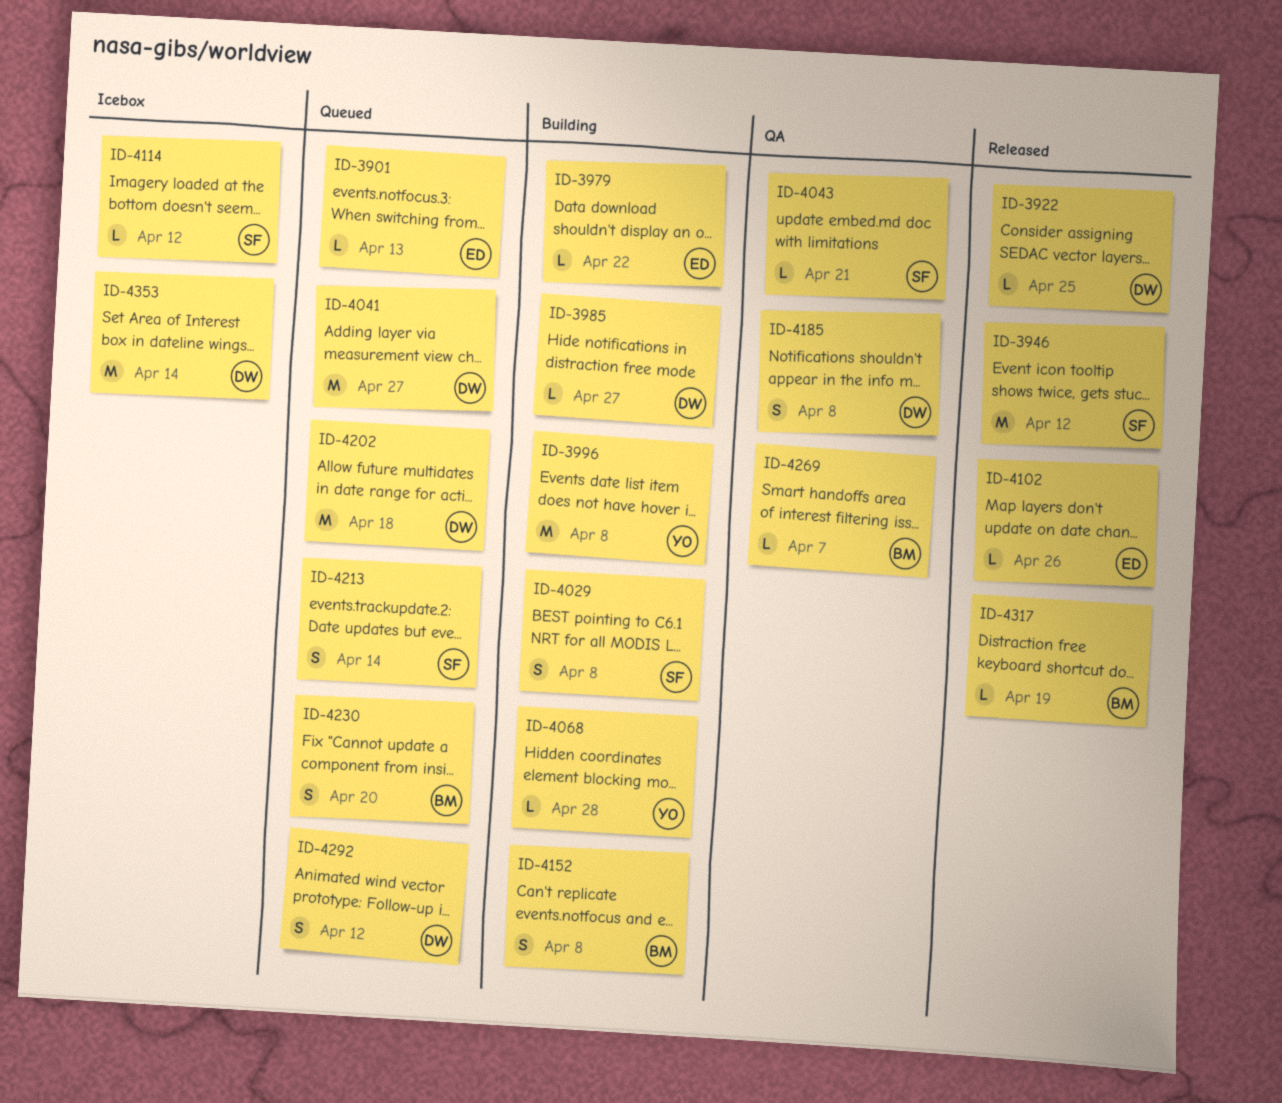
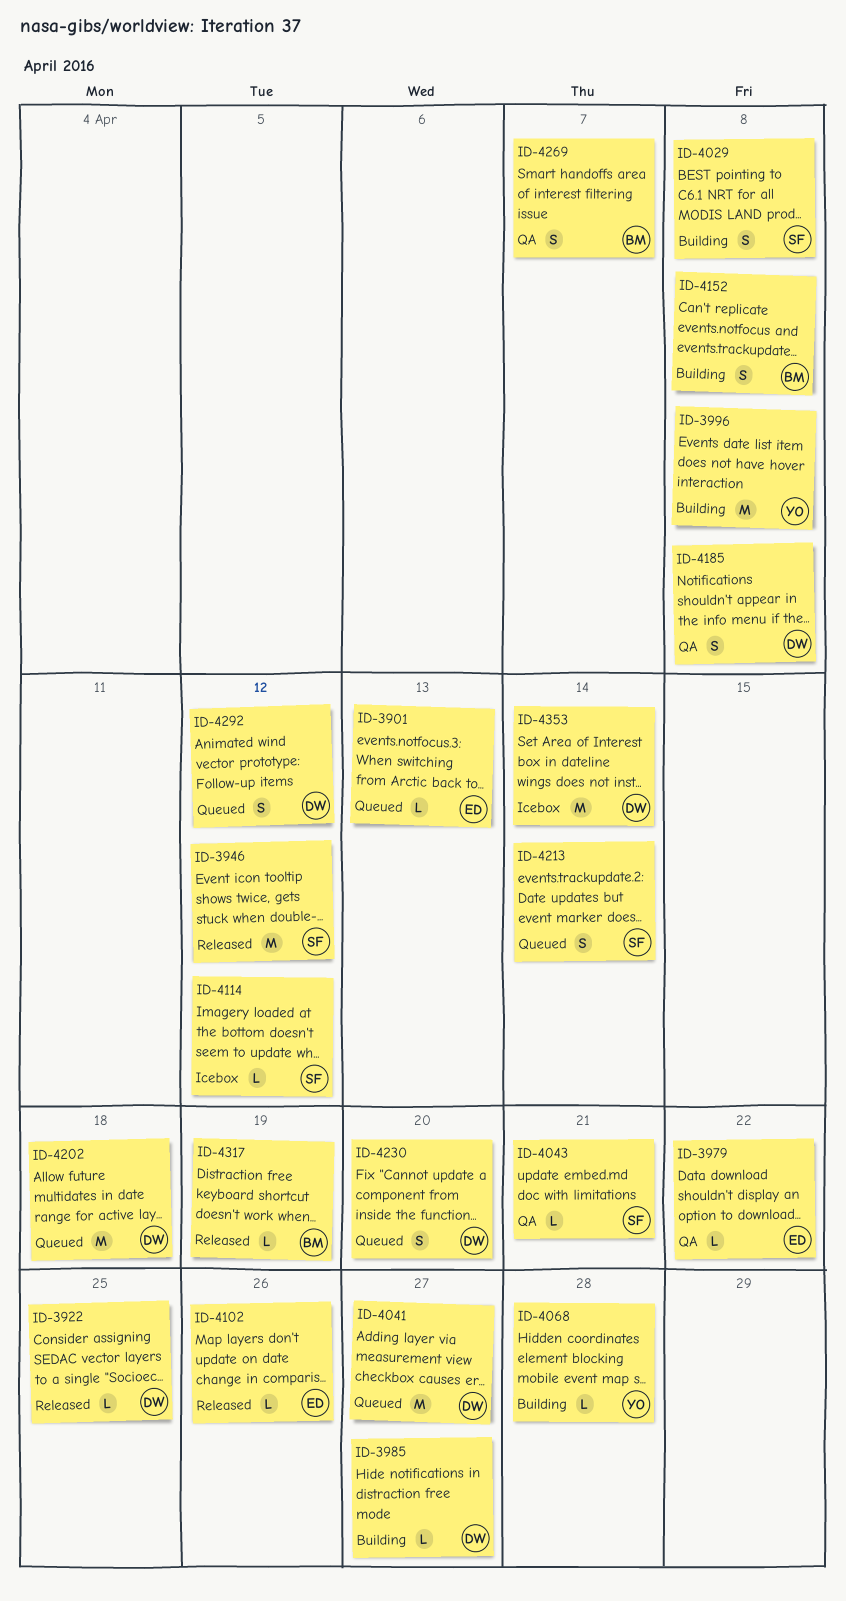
ID-3979, status: Building -> QA
ID-4230, owner: BM -> DW
ID-4269, estimate: L -> S

